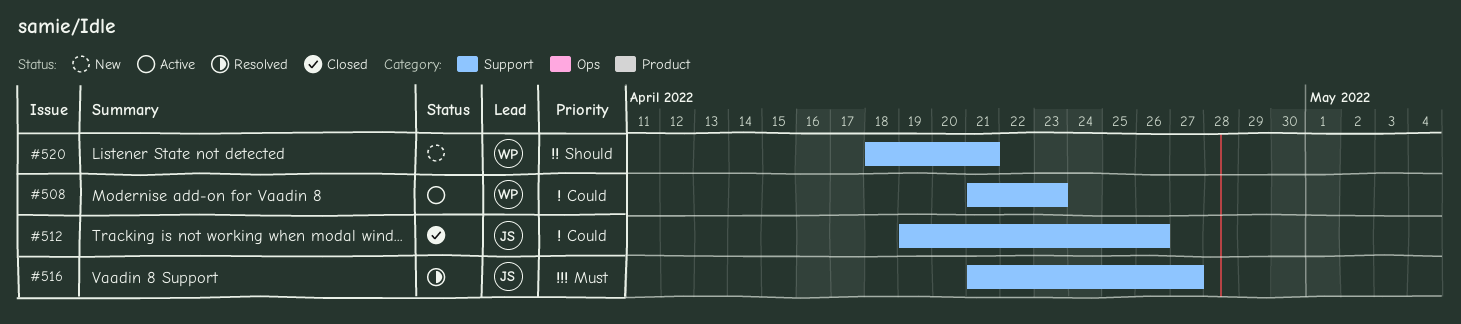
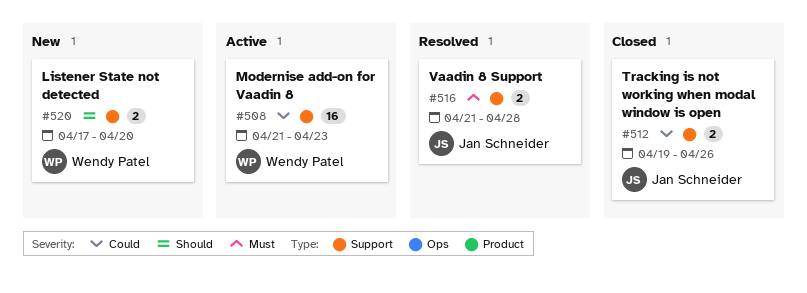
#516, due: Apr 27 -> Apr 28
#520, start: Apr 18 -> Apr 17
#520, due: Apr 21 -> Apr 20

